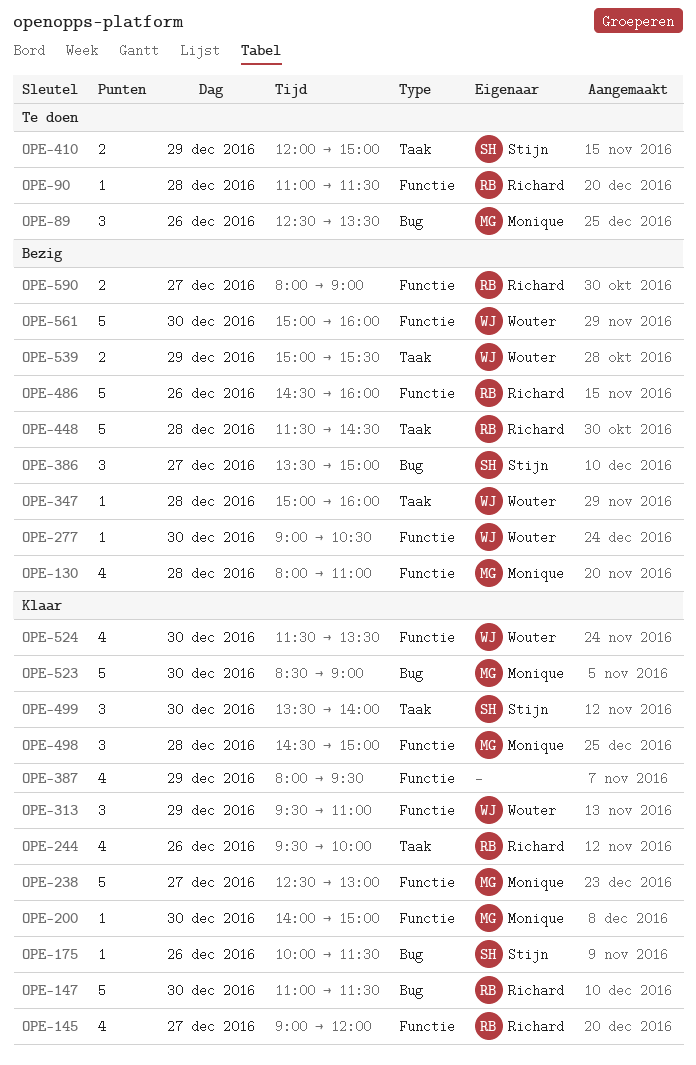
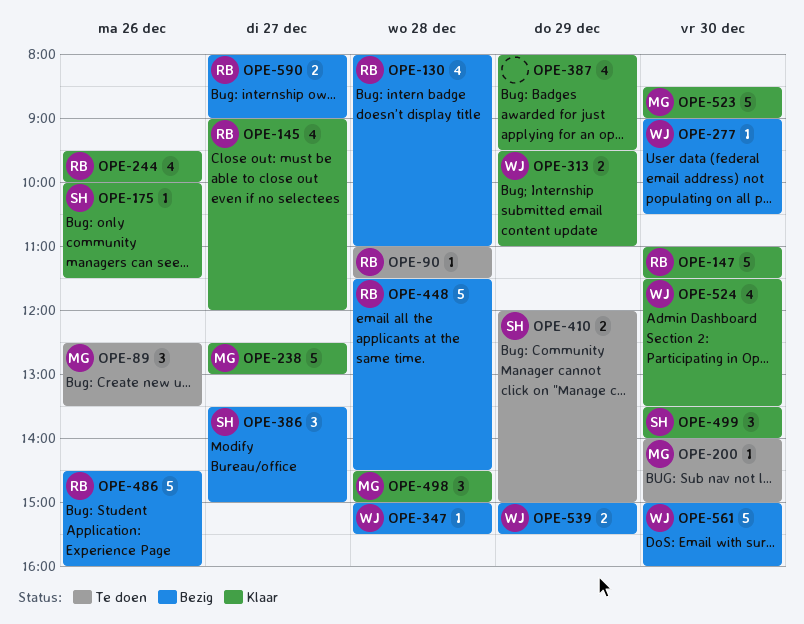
OPE-130, owner: Monique -> Richard
OPE-200, status: Klaar -> Te doen
OPE-313, estimate: 3 -> 2
OPE-347, ends: 16:00 -> 15:30

